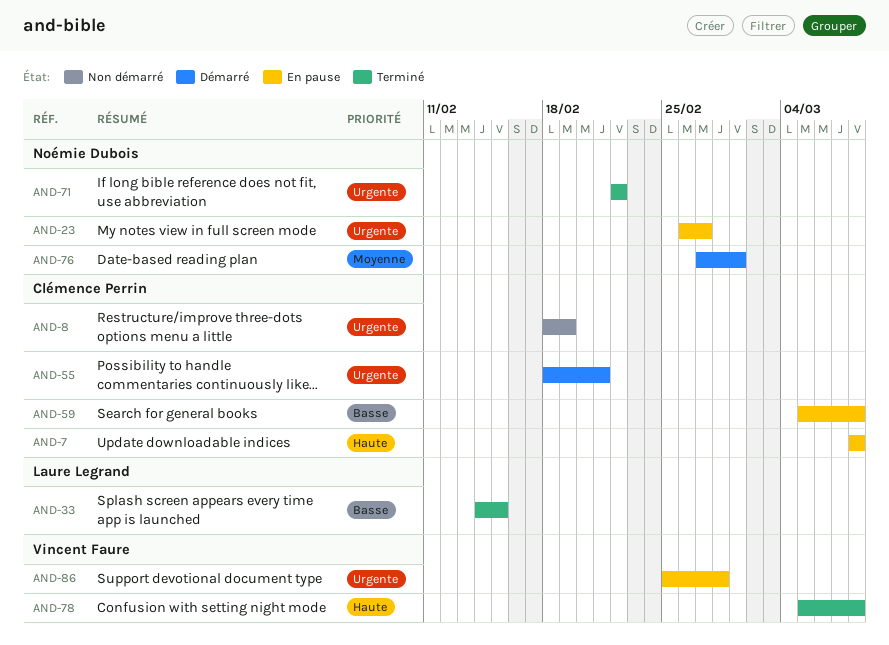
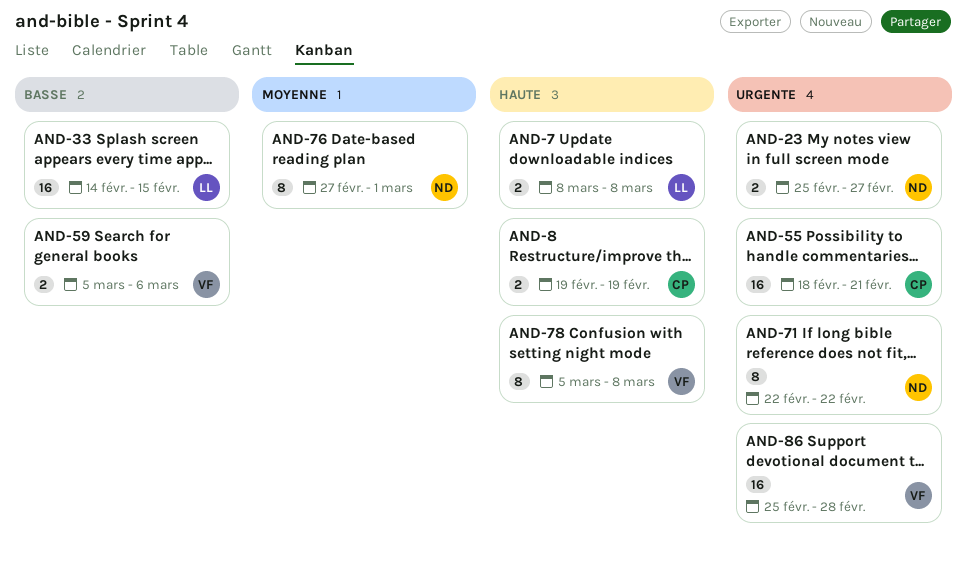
AND-7, owner: Clémence Perrin -> Laure Legrand
AND-8, priority: Urgente -> Haute
AND-8, start: Feb 18 -> Feb 19
AND-23, start: Feb 26 -> Feb 25
AND-59, owner: Clémence Perrin -> Vincent Faure
AND-59, due: Mar 8 -> Mar 6

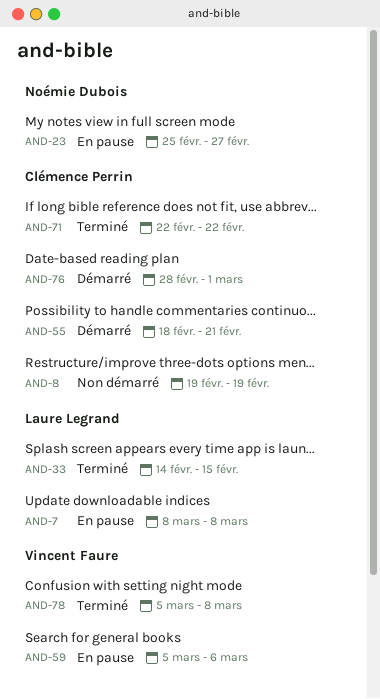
AND-71, owner: Noémie Dubois -> Clémence Perrin
AND-76, owner: Noémie Dubois -> Clémence Perrin
AND-76, start: Feb 27 -> Feb 28
AND-86: present -> none

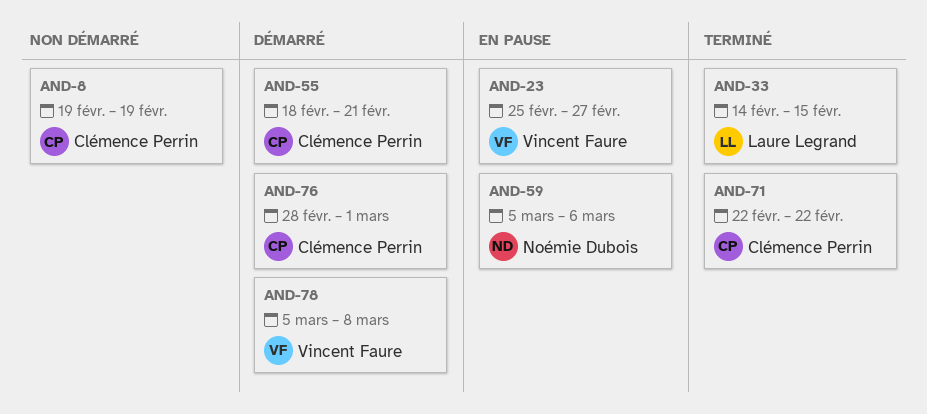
AND-7: present -> none
AND-23, owner: Noémie Dubois -> Vincent Faure
AND-59, owner: Vincent Faure -> Noémie Dubois
AND-78, status: Terminé -> Démarré

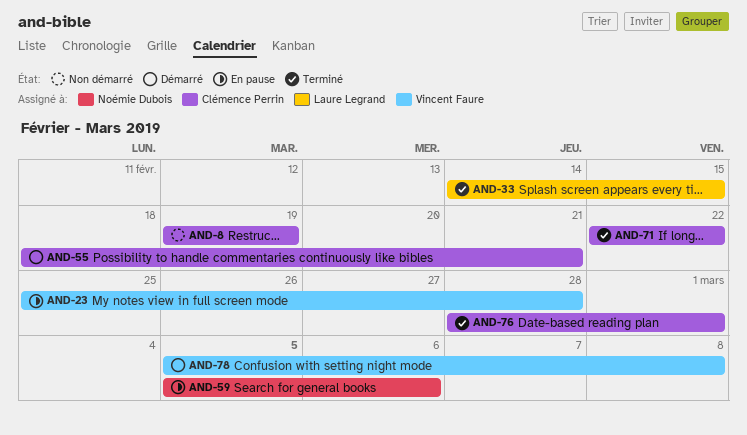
AND-23, due: Feb 27 -> Feb 28
AND-76, status: Démarré -> Terminé

